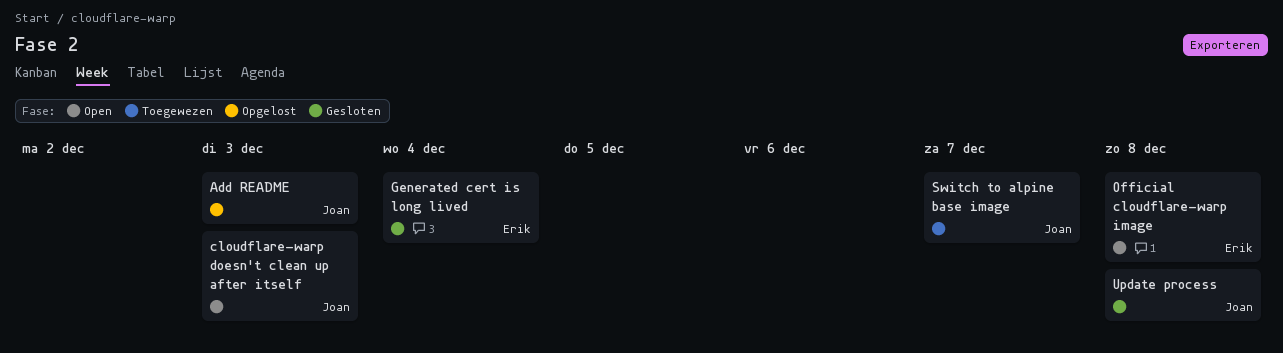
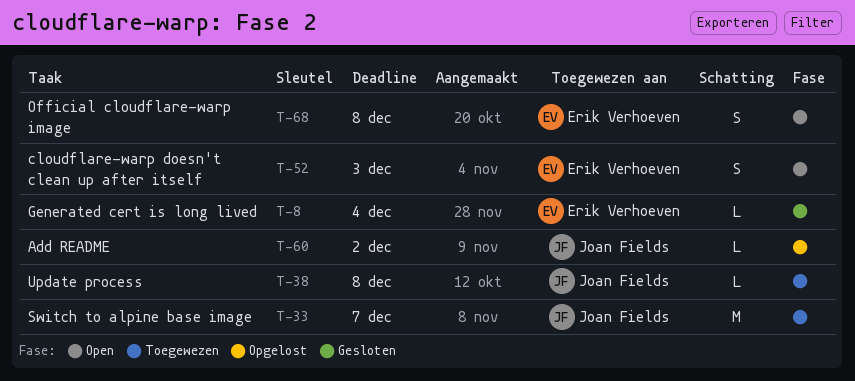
Add README, due: Dec 3 -> Dec 2
cloudflare-warp doesn't clean up after itself, owner: Joan Fields -> Erik Verhoeven
Update process, status: Gesloten -> Toegewezen

